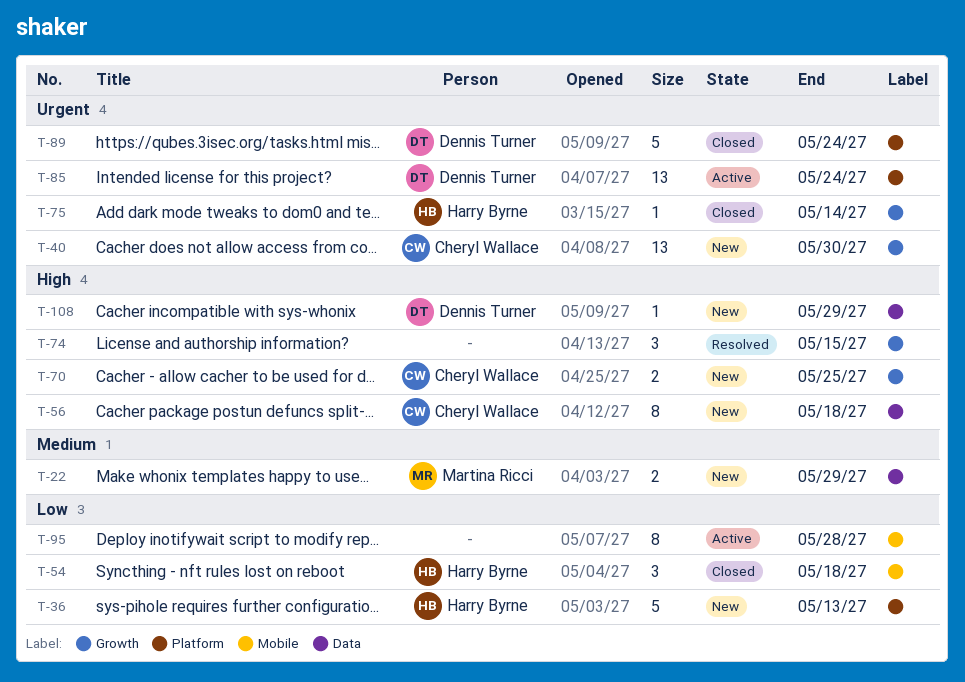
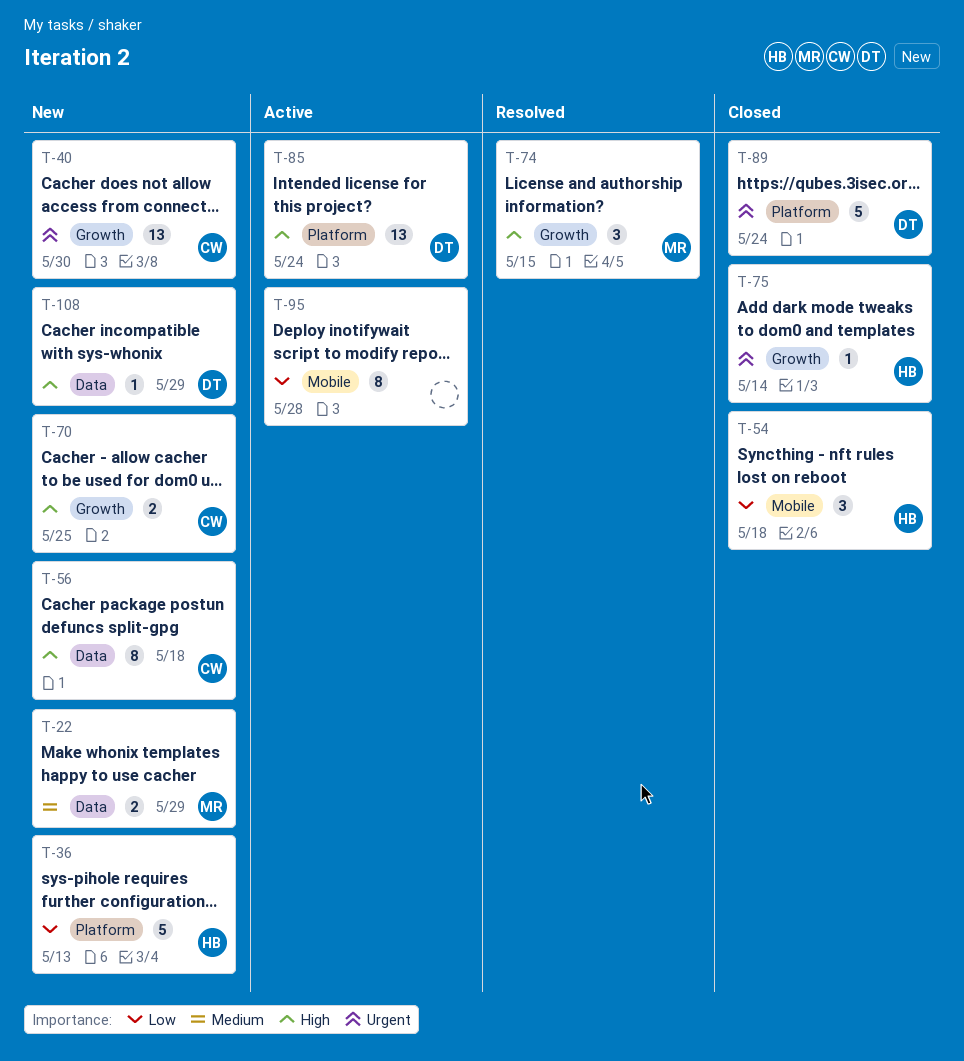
T-74, owner: none -> Martina Ricci
T-85, priority: Urgent -> High

